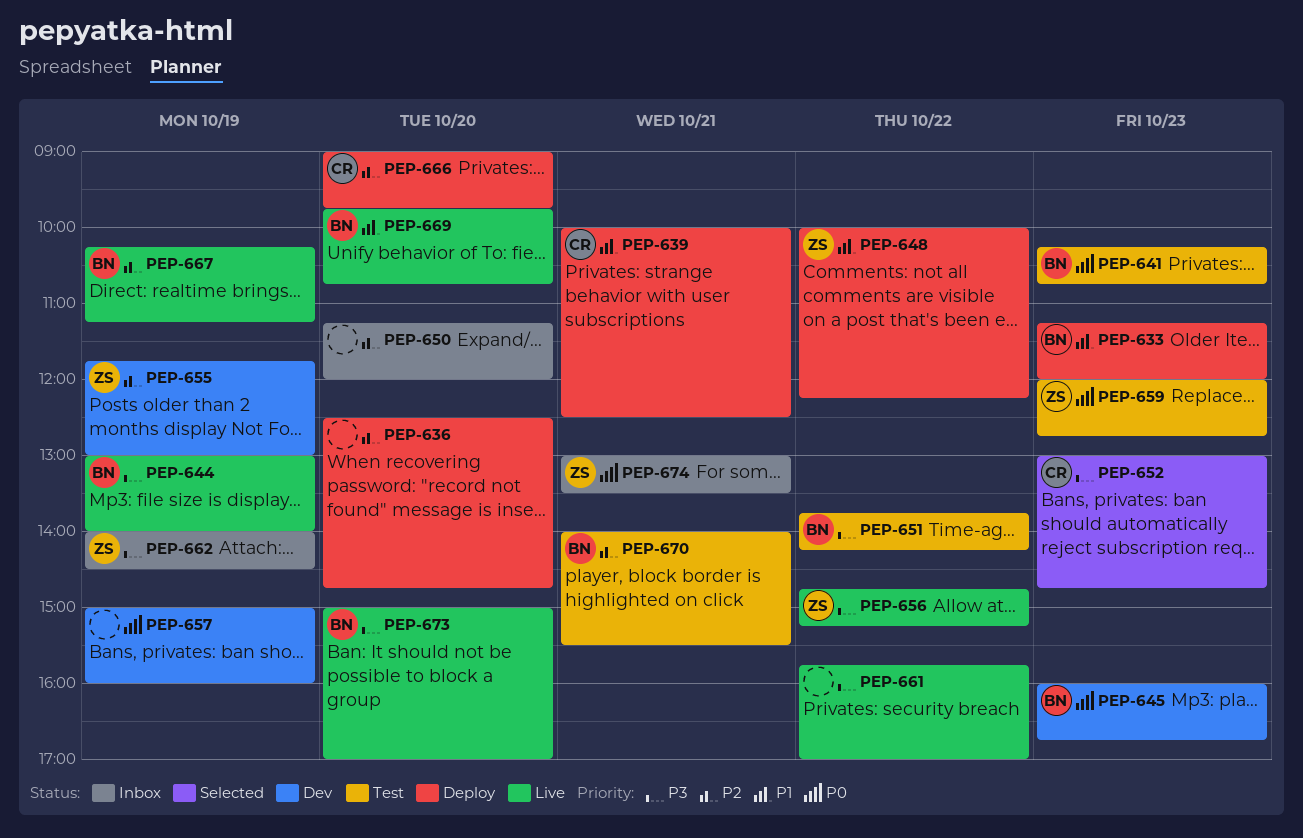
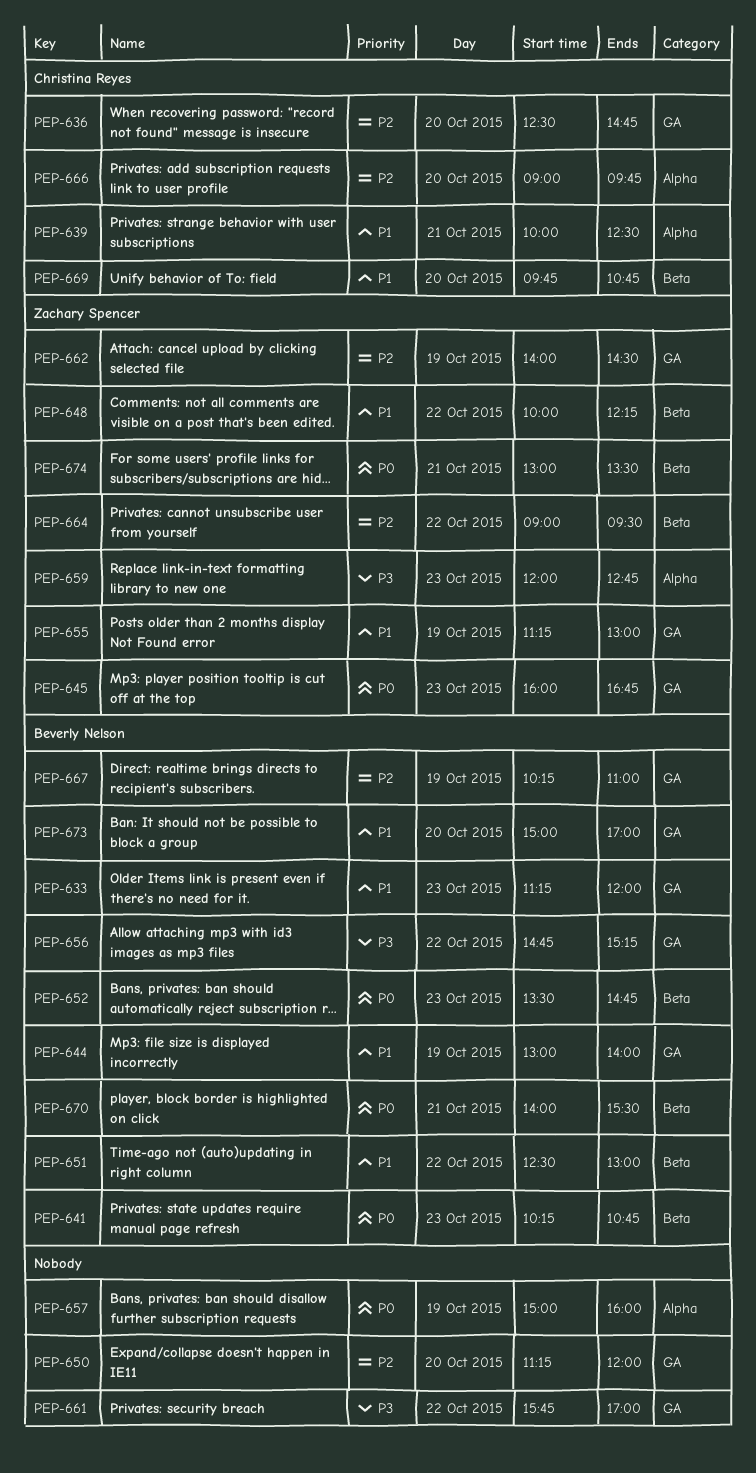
PEP-636, owner: none -> Christina Reyes
PEP-644, priority: P3 -> P1
PEP-645, owner: Beverly Nelson -> Zachary Spencer
PEP-651, priority: P3 -> P1
PEP-651, begins: 13:45 -> 12:30
PEP-651, ends: 14:15 -> 13:00
PEP-652, owner: Christina Reyes -> Beverly Nelson
PEP-652, priority: P3 -> P0
PEP-652, begins: 13:00 -> 13:30
PEP-655, priority: P2 -> P1
PEP-655, begins: 11:45 -> 11:15
PEP-656, owner: Zachary Spencer -> Beverly Nelson
PEP-659, priority: P0 -> P3
PEP-662, priority: P3 -> P2
PEP-664: none -> present
PEP-667, ends: 11:15 -> 11:00
PEP-669, owner: Beverly Nelson -> Christina Reyes
PEP-670, priority: P2 -> P0
PEP-673, priority: P3 -> P1

